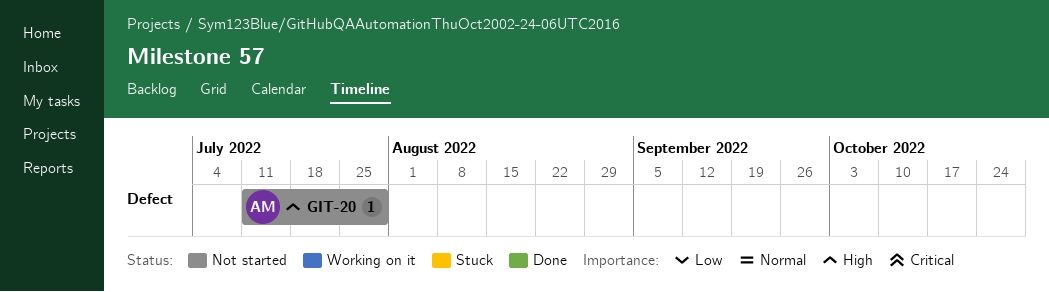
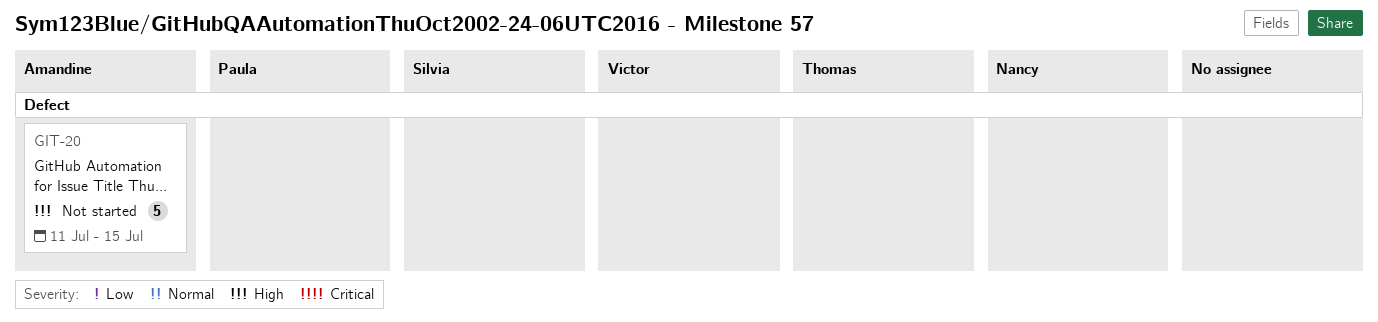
GIT-20, estimate: 1 -> 5
GIT-20, due: Jul 29 -> Jul 15

